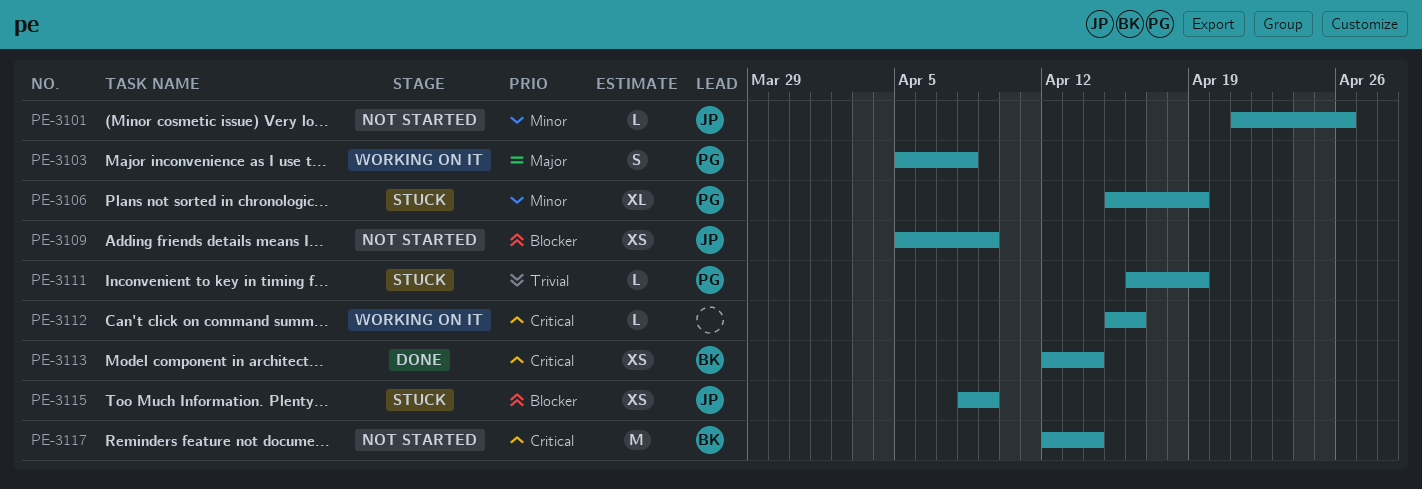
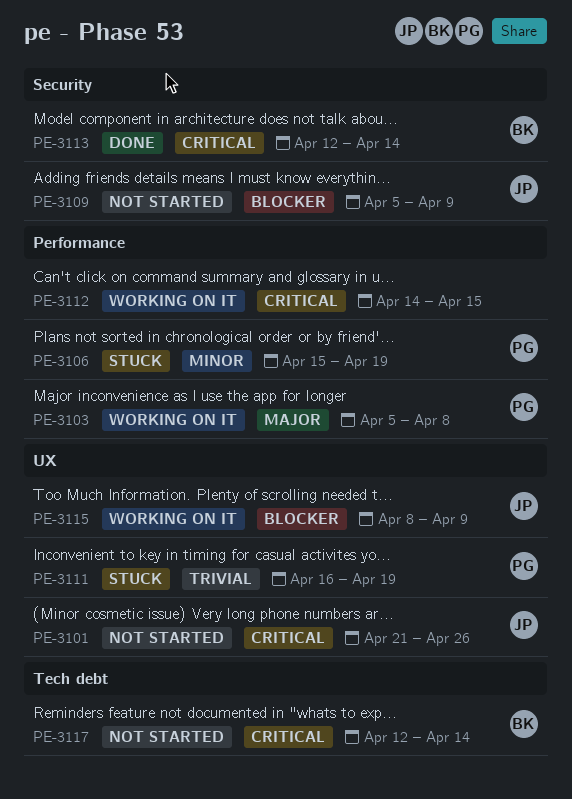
PE-3101, priority: Minor -> Critical
PE-3112, start: Apr 15 -> Apr 14
PE-3112, due: Apr 16 -> Apr 15
PE-3115, status: Stuck -> Working on it

